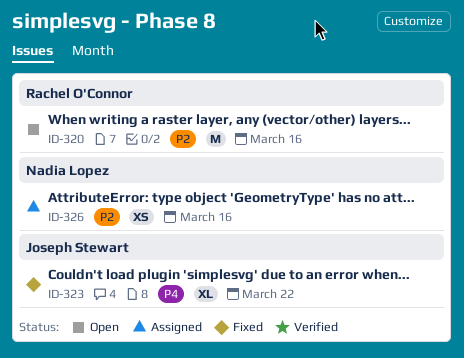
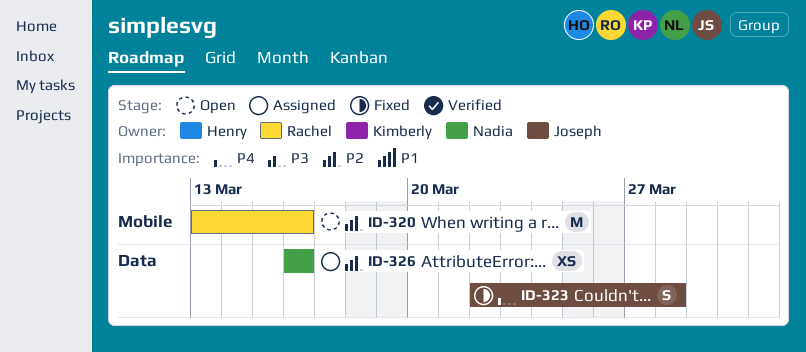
ID-323, estimate: XL -> S
ID-323, due: Mar 22 -> Mar 28

